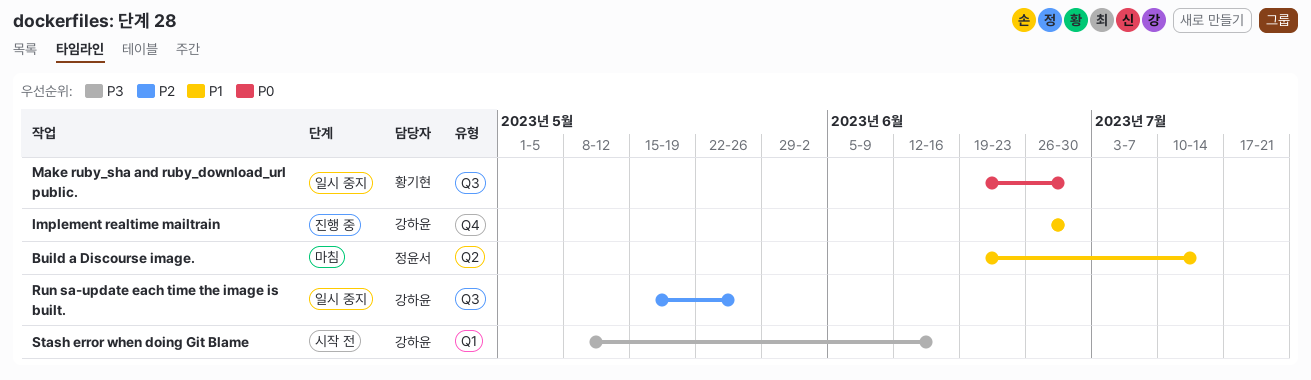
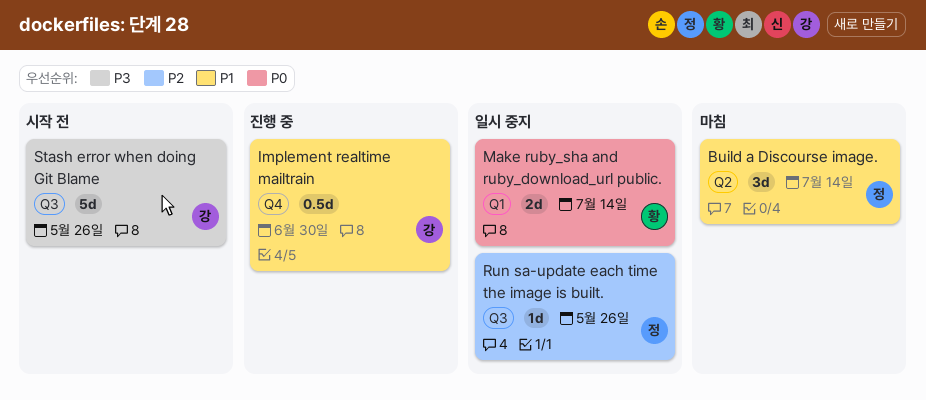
Make ruby_sha and ruby_download_url public., label: Q3 -> Q1
Make ruby_sha and ruby_download_url public., due: Jun 30 -> Jul 14
Run sa-update each time the image is built., owner: 강하윤 -> 정윤서
Stash error when doing Git Blame, label: Q1 -> Q3
Stash error when doing Git Blame, due: Jun 16 -> May 26

